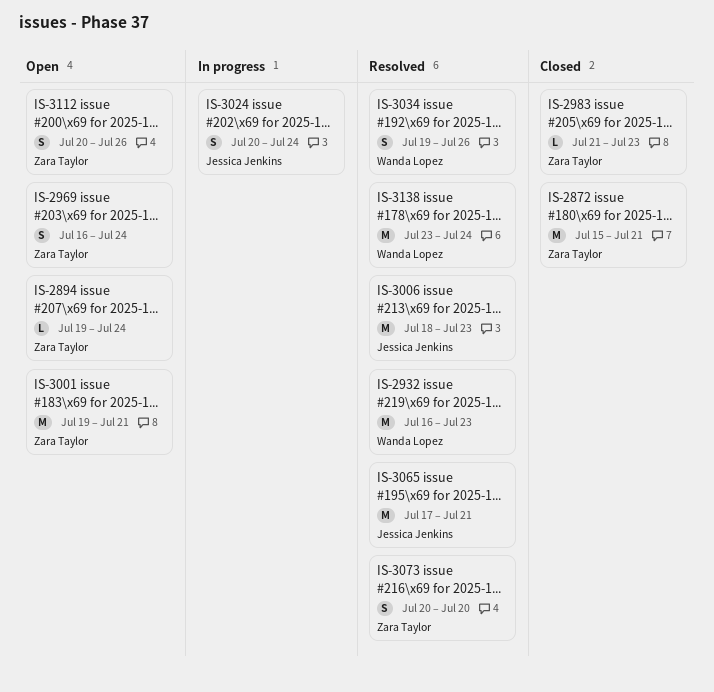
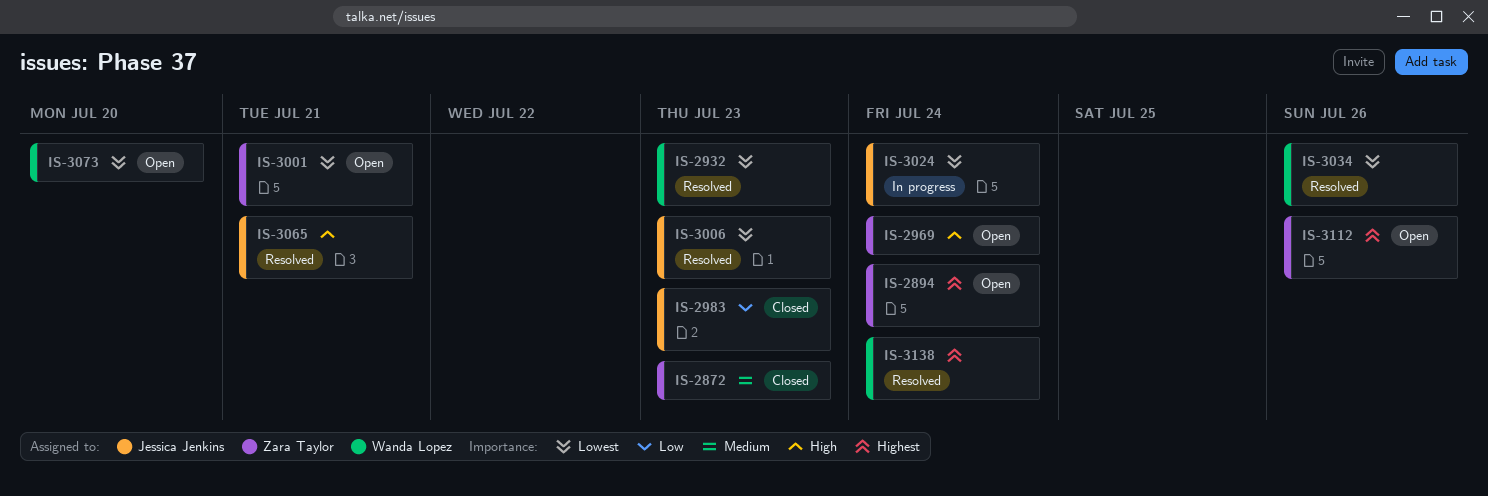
IS-2872, due: Jul 21 -> Jul 23
IS-2983, owner: Zara Taylor -> Jessica Jenkins
IS-3073, status: Resolved -> Open
IS-3073, owner: Zara Taylor -> Wanda Lopez

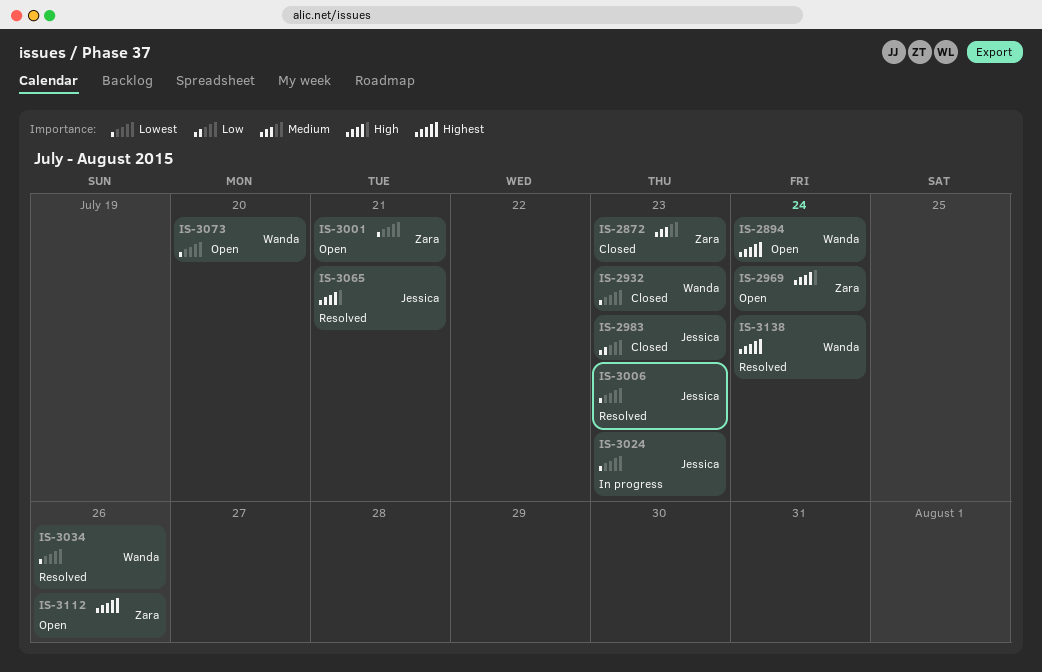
IS-2894, owner: Zara Taylor -> Wanda Lopez
IS-2932, status: Resolved -> Closed
IS-3024, due: Jul 24 -> Jul 23

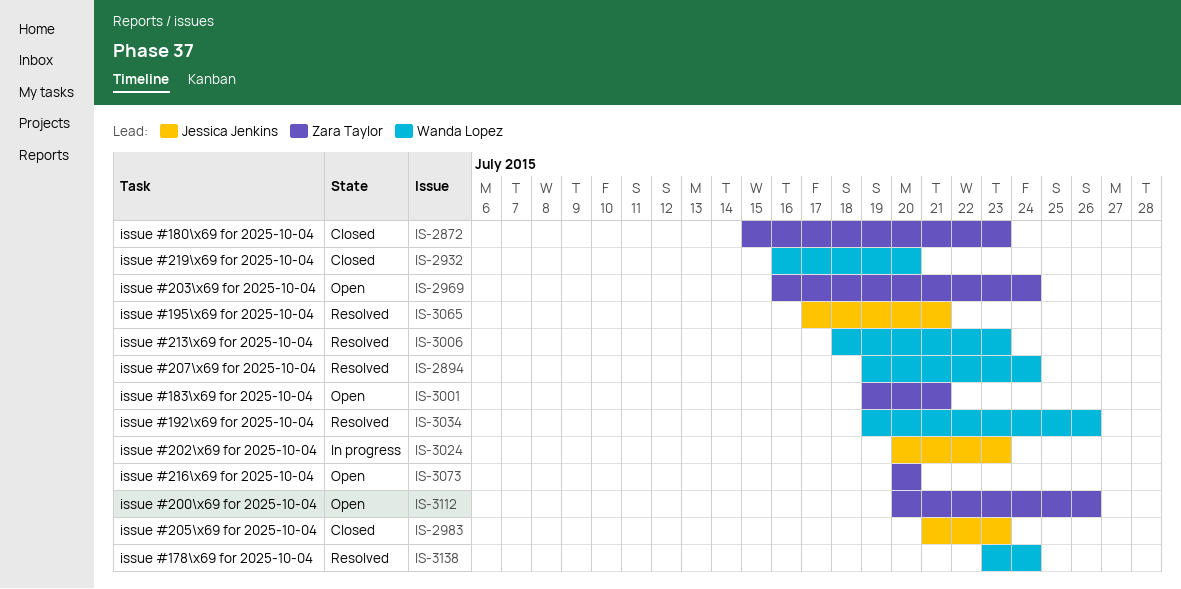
IS-2894, status: Open -> Resolved
IS-2932, due: Jul 23 -> Jul 20
IS-3006, owner: Jessica Jenkins -> Wanda Lopez
IS-3073, owner: Wanda Lopez -> Zara Taylor

